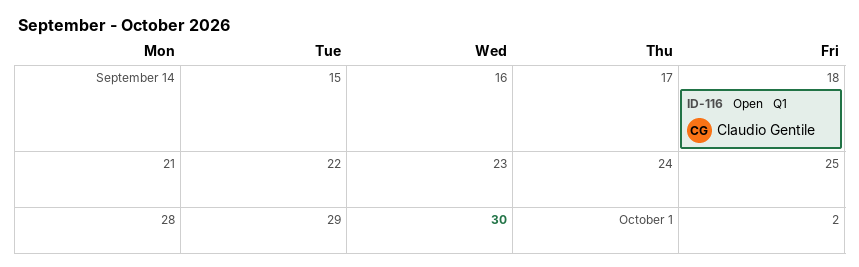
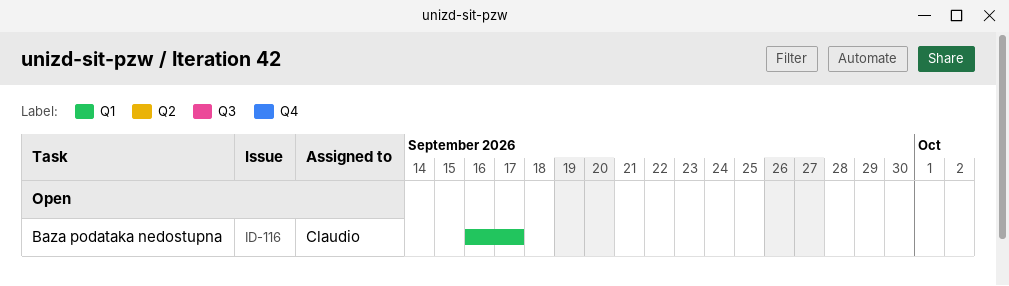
ID-116, due: Sep 18 -> Sep 17

